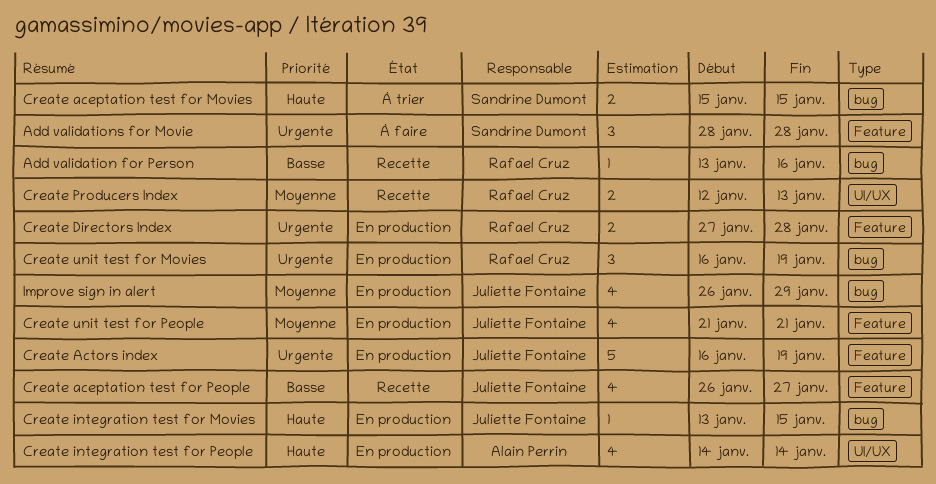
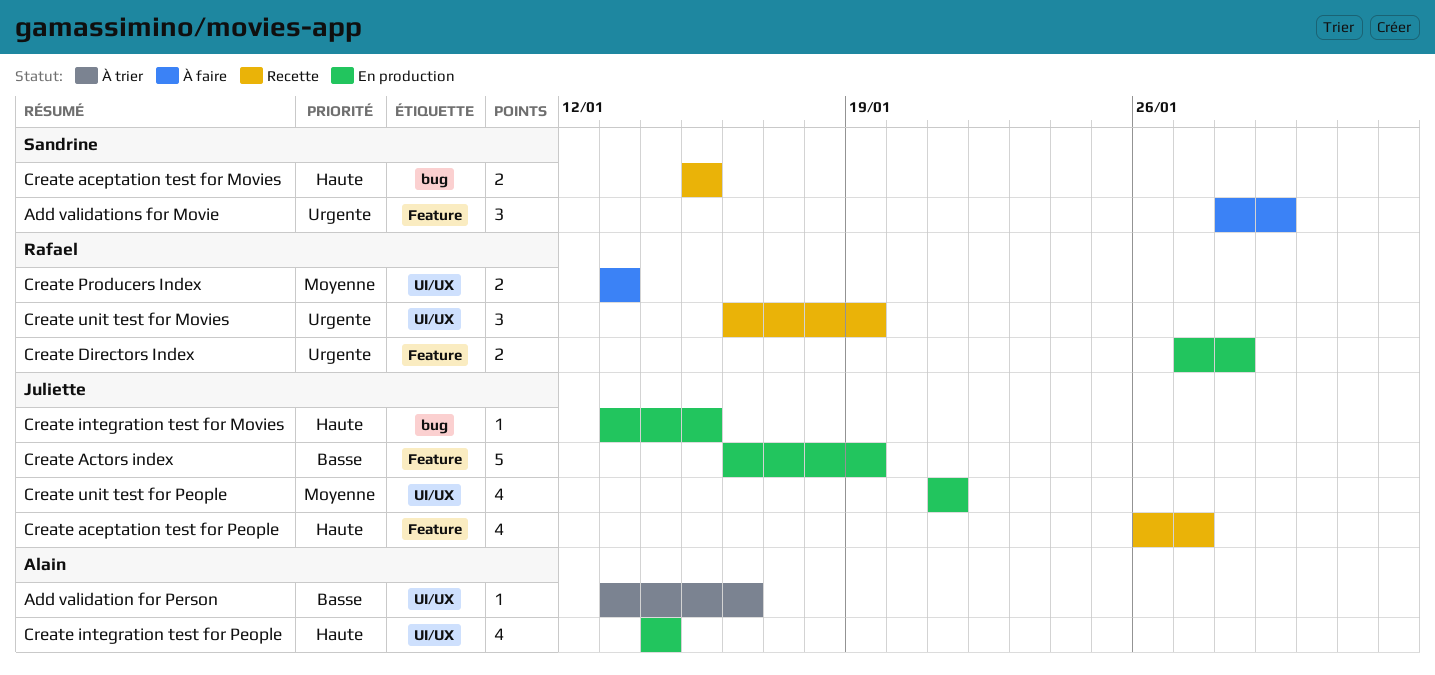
Add validation for Person, status: Recette -> À trier
Add validation for Person, owner: Rafael Cruz -> Alain Perrin
Add validation for Person, label: bug -> UI/UX
Add validations for Movie, due: Jan 28 -> Jan 29
Create aceptation test for Movies, status: À trier -> Recette
Create aceptation test for People, priority: Basse -> Haute
Create Actors index, priority: Urgente -> Basse
Create Producers Index, status: Recette -> À faire
Create Producers Index, start: Jan 12 -> Jan 13
Create unit test for Movies, status: En production -> Recette
Create unit test for Movies, label: bug -> UI/UX
Create unit test for People, label: Feature -> UI/UX
Improve sign in alert: present -> none

